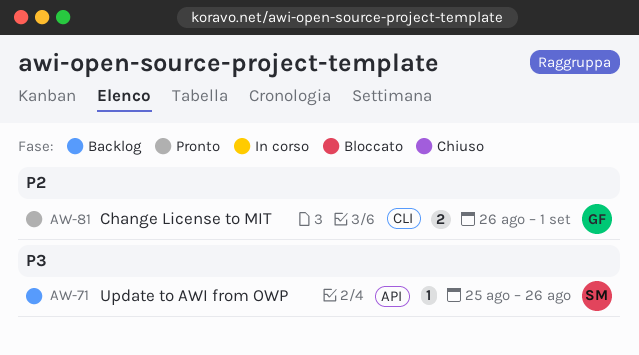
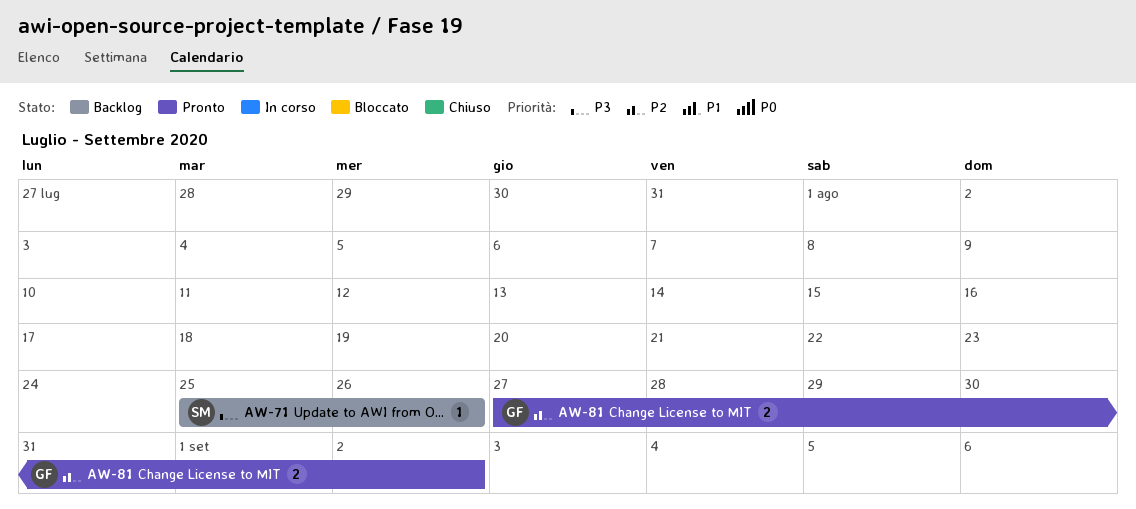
AW-81, start: Aug 26 -> Aug 27
AW-81, due: Sep 1 -> Sep 2

